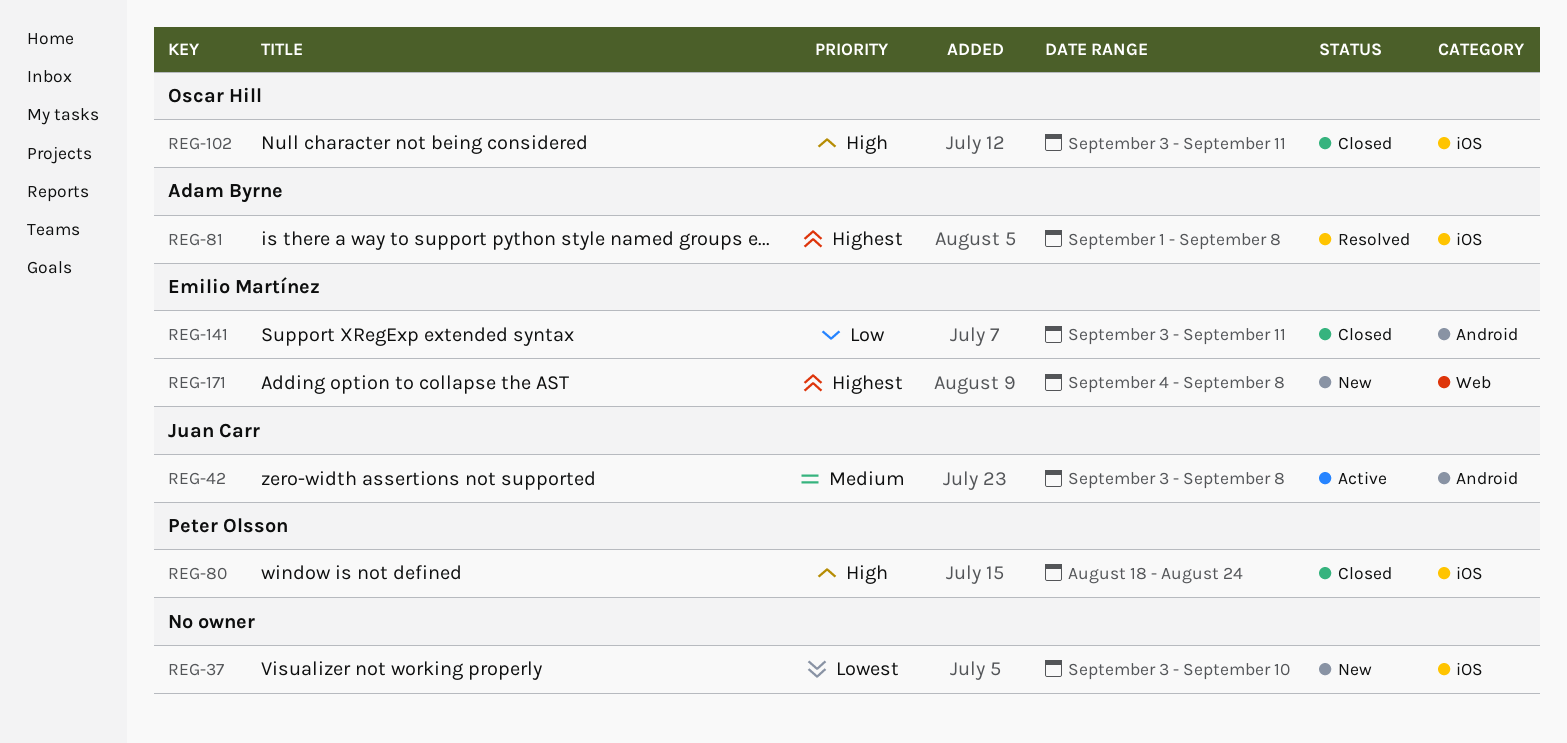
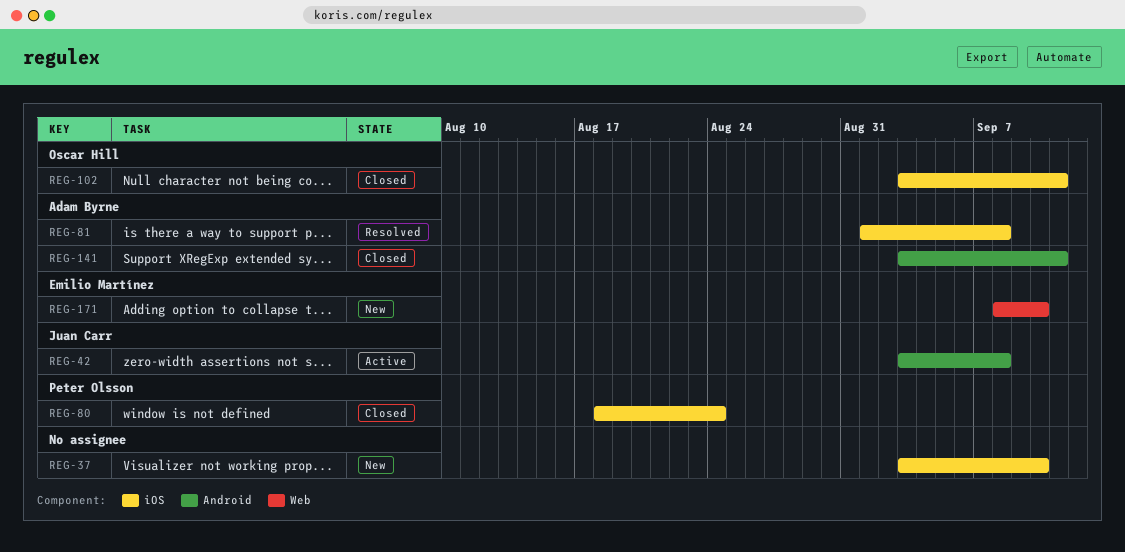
REG-141, owner: Emilio Martínez -> Adam Byrne
REG-171, start: Sep 4 -> Sep 8
REG-171, due: Sep 8 -> Sep 10

